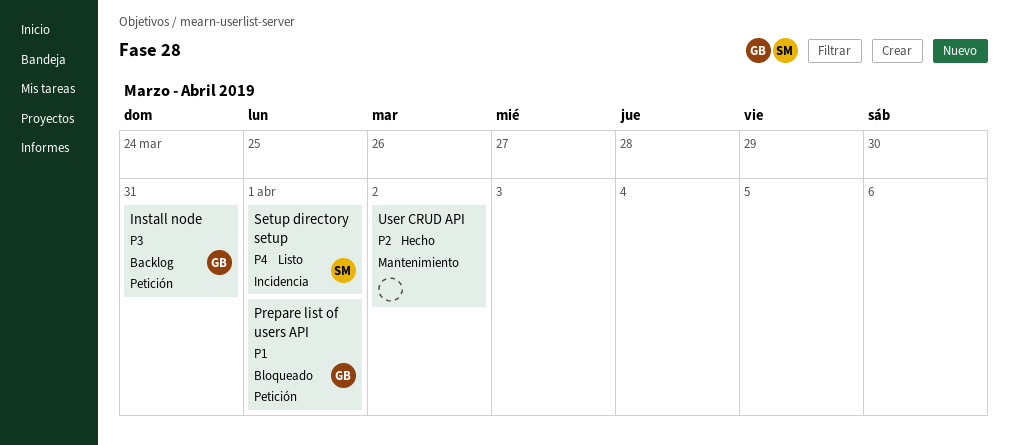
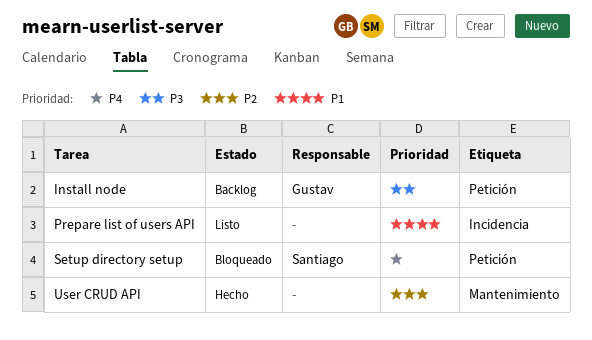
Prepare list of users API, status: Bloqueado -> Listo
Prepare list of users API, owner: Gustav -> none
Prepare list of users API, label: Petición -> Incidencia
Setup directory setup, status: Listo -> Bloqueado
Setup directory setup, label: Incidencia -> Petición

